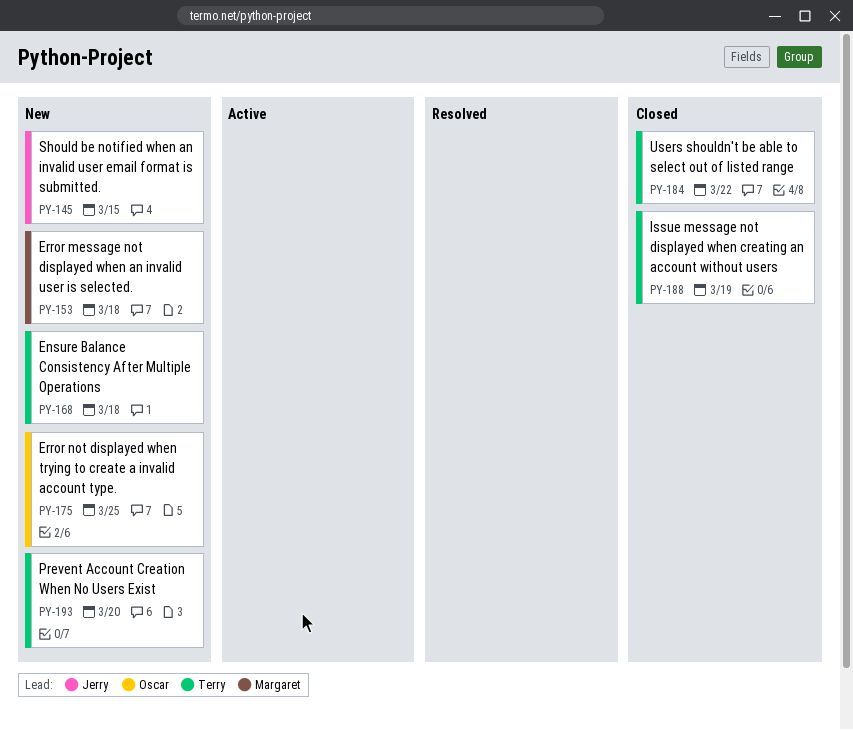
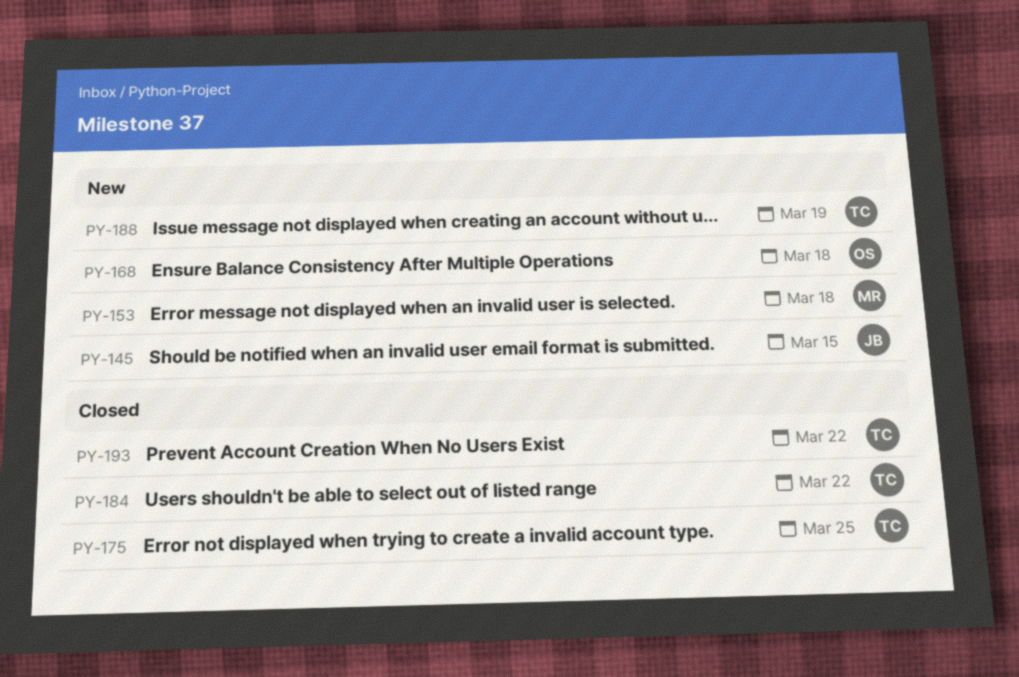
PY-168, owner: Terry -> Oscar
PY-175, status: New -> Closed
PY-175, owner: Oscar -> Terry
PY-188, status: Closed -> New
PY-193, status: New -> Closed
PY-193, due: Mar 20 -> Mar 22

